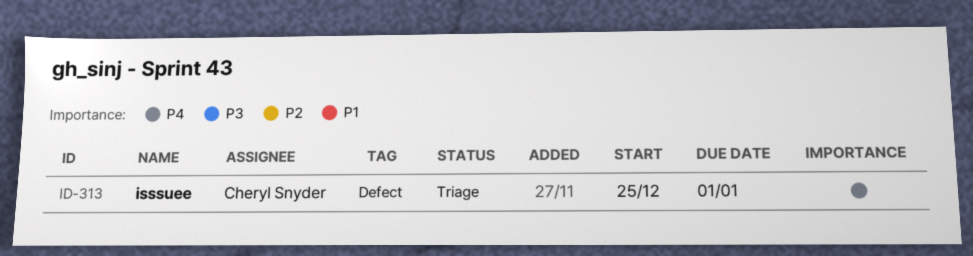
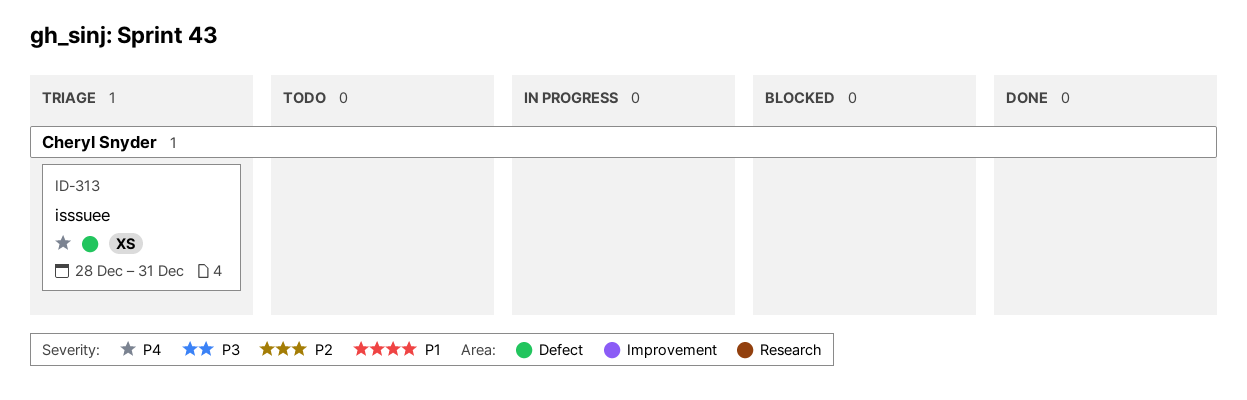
ID-313, start: Dec 25 -> Dec 28
ID-313, due: Jan 1 -> Dec 31

